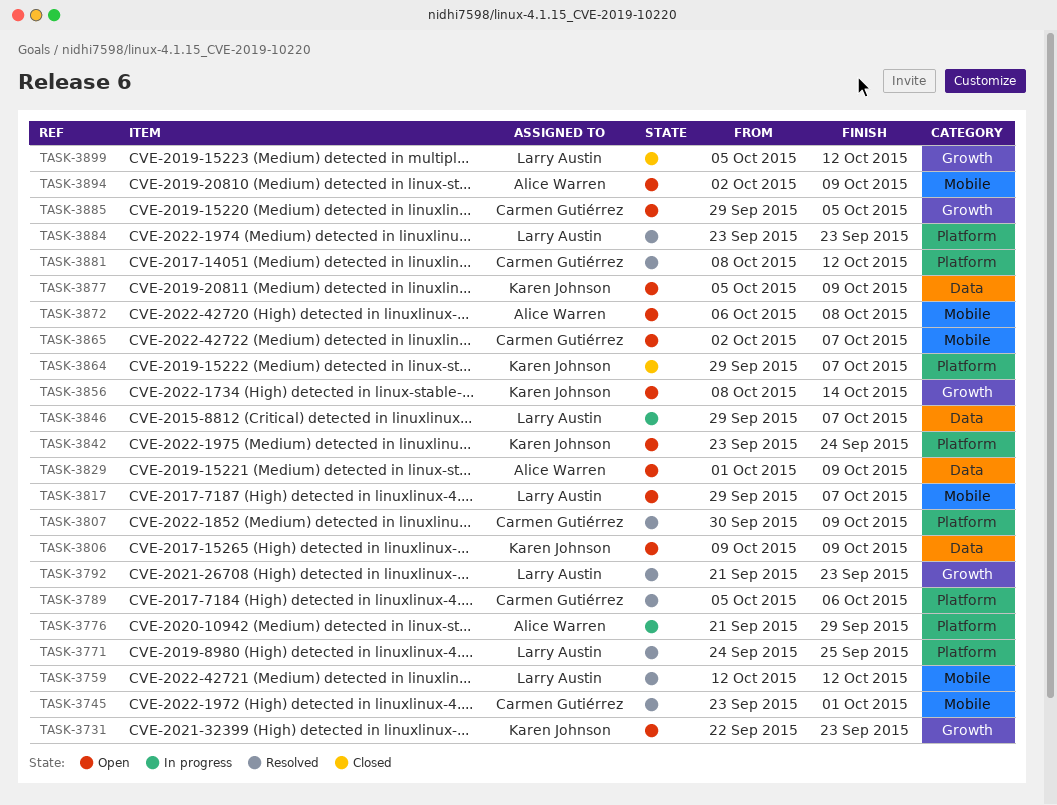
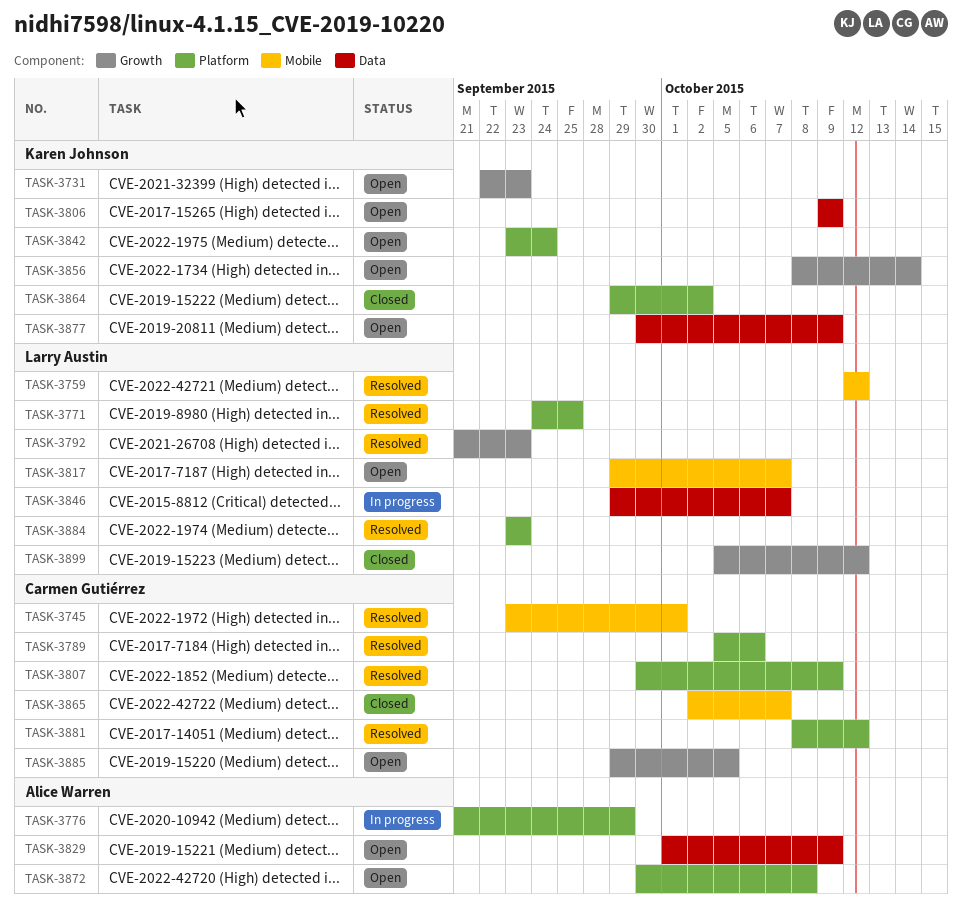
TASK-3864, due: Oct 7 -> Oct 2
TASK-3865, status: Open -> Closed
TASK-3872, label: Mobile -> Platform
TASK-3872, start: Oct 6 -> Sep 30
TASK-3877, start: Oct 5 -> Sep 30
TASK-3894: present -> none

